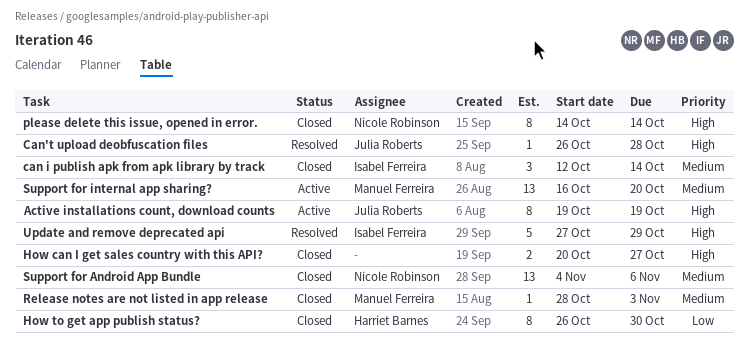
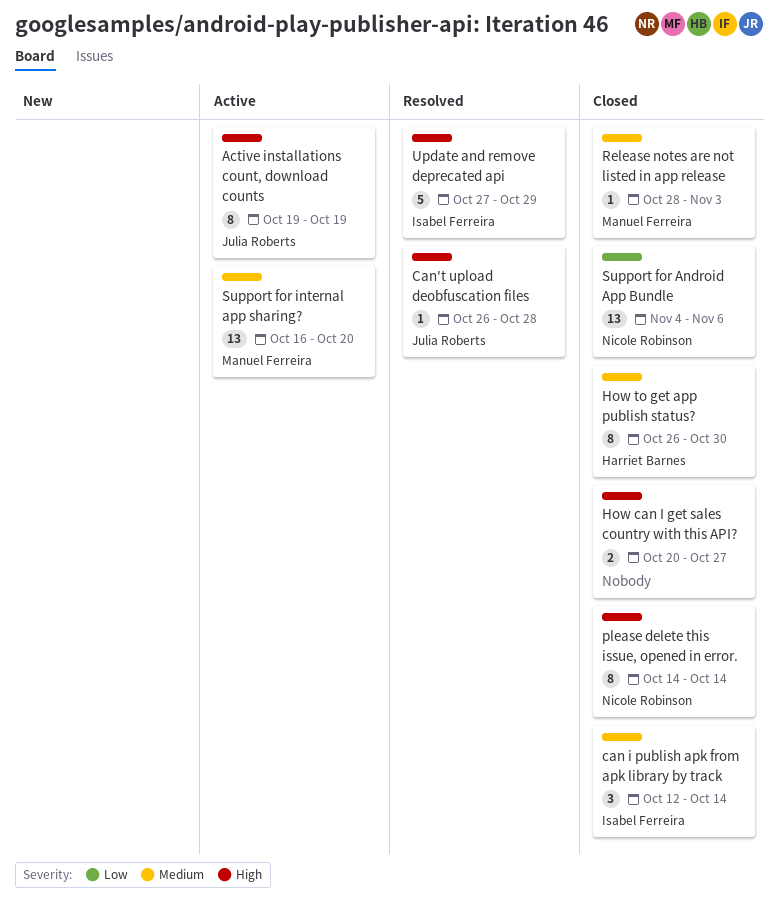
How to get app publish status?, priority: Low -> Medium
Support for Android App Bundle, priority: Medium -> Low

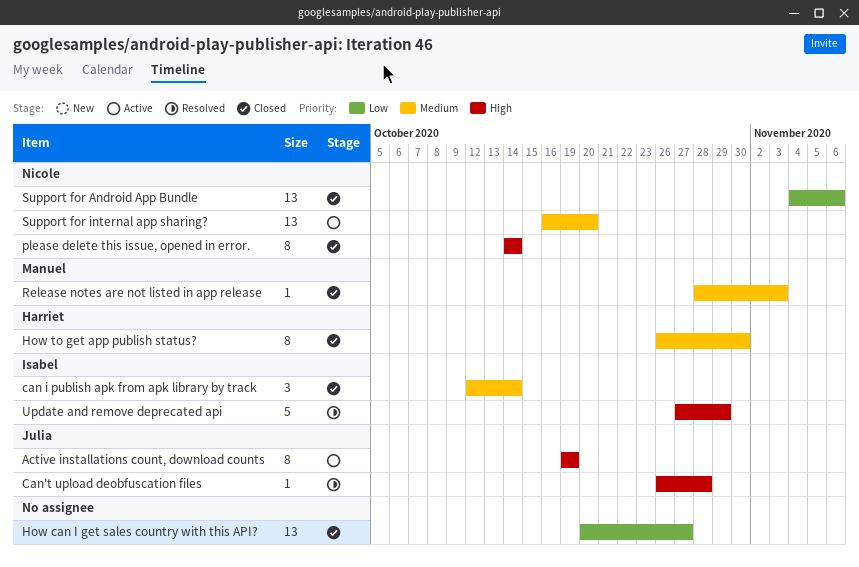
How can I get sales country with this API?, priority: High -> Low
How can I get sales country with this API?, estimate: 2 -> 13
Support for internal app sharing?, owner: Manuel Ferreira -> Nicole Robinson

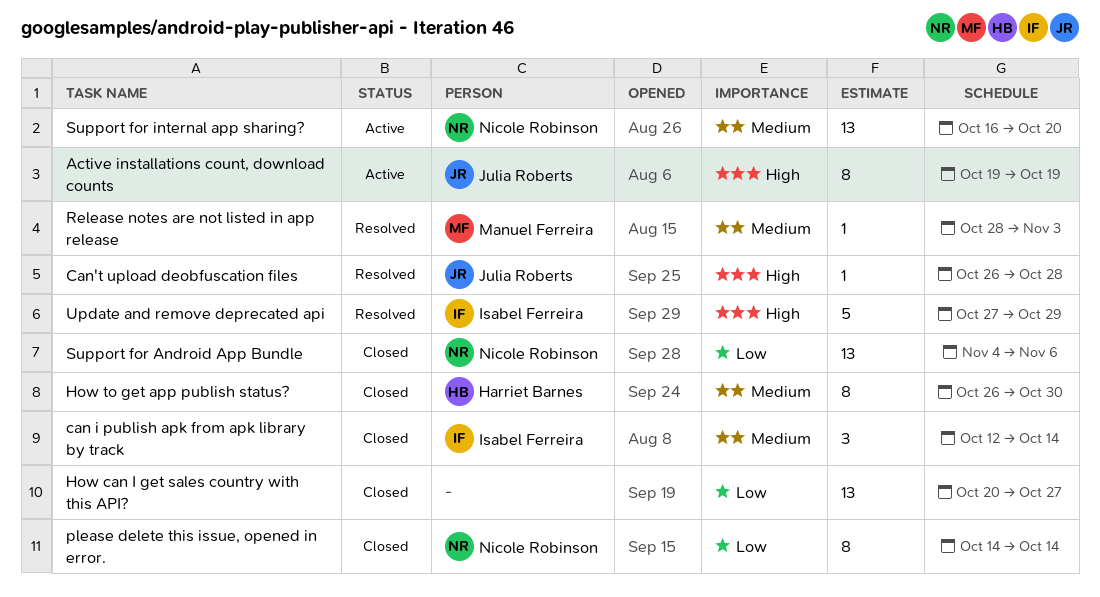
please delete this issue, opened in error., priority: High -> Low
Release notes are not listed in app release, status: Closed -> Resolved

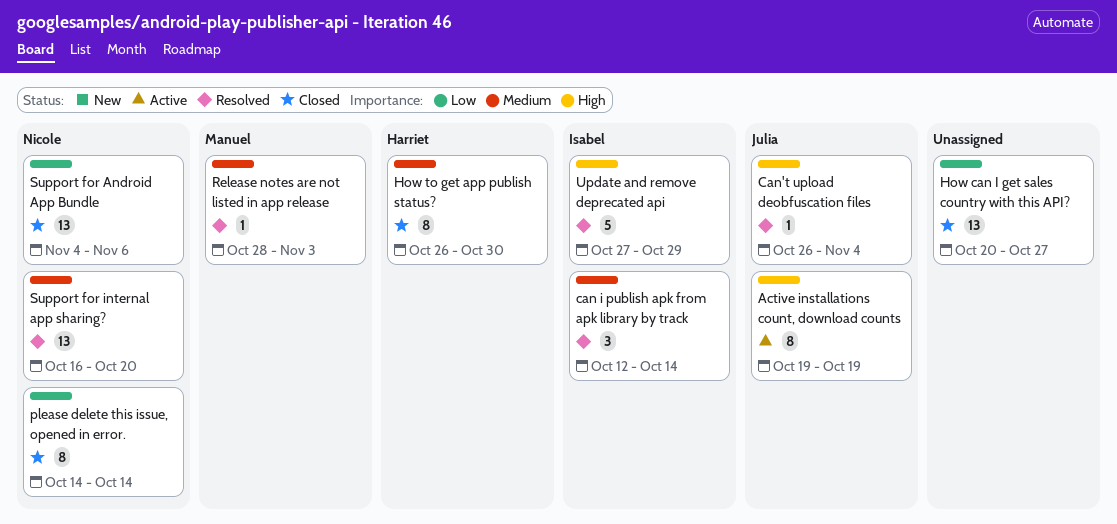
can i publish apk from apk library by track, status: Closed -> Resolved
Can't upload deobfuscation files, due: Oct 28 -> Nov 4
Support for internal app sharing?, status: Active -> Resolved

